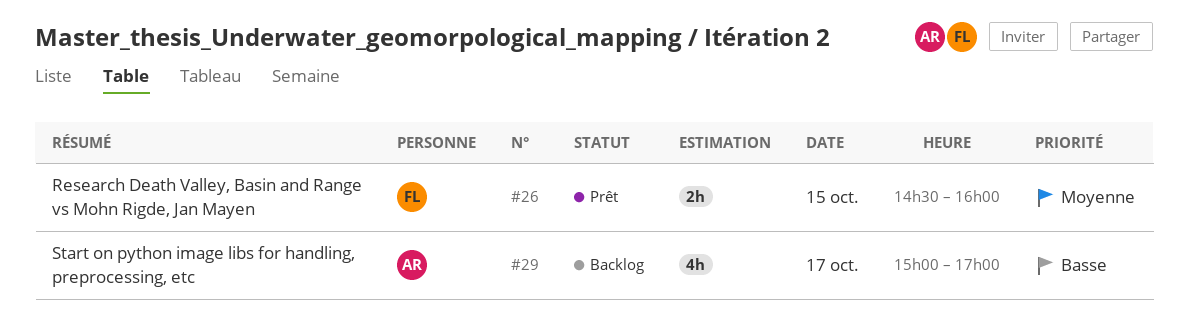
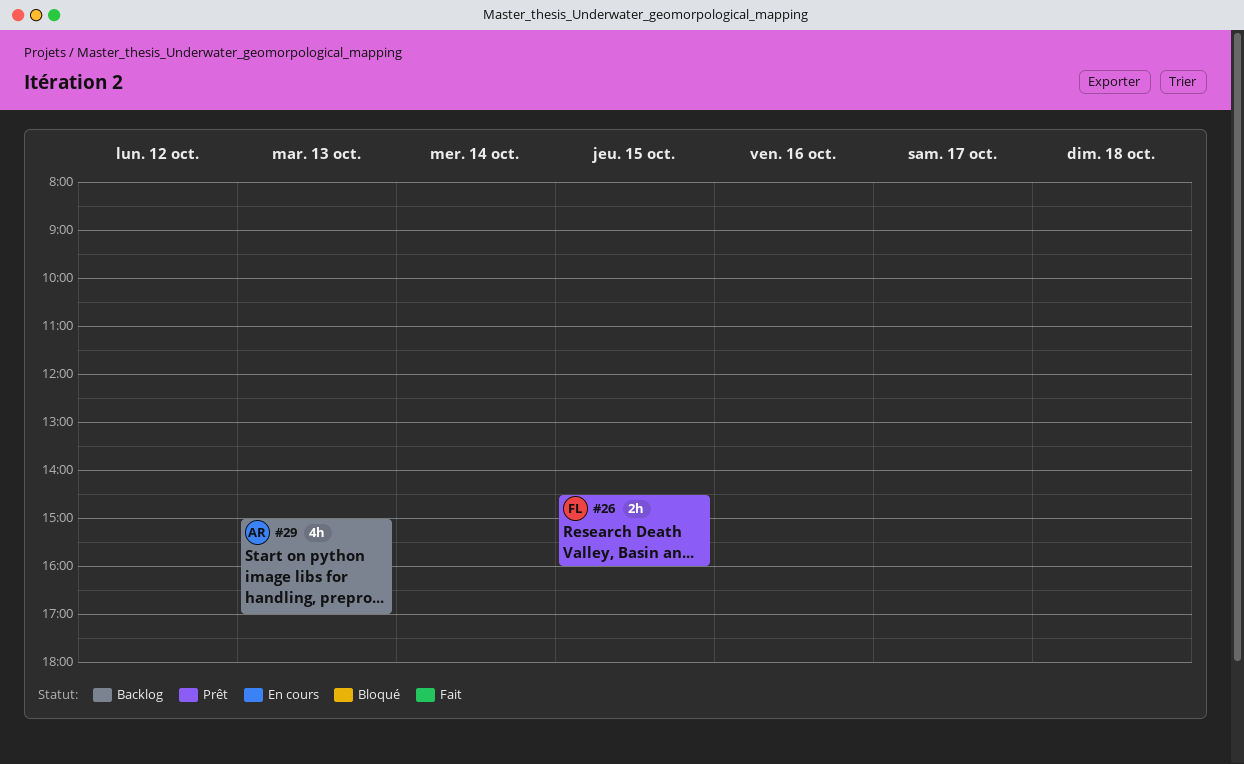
#29, day: Oct 17 -> Oct 13

